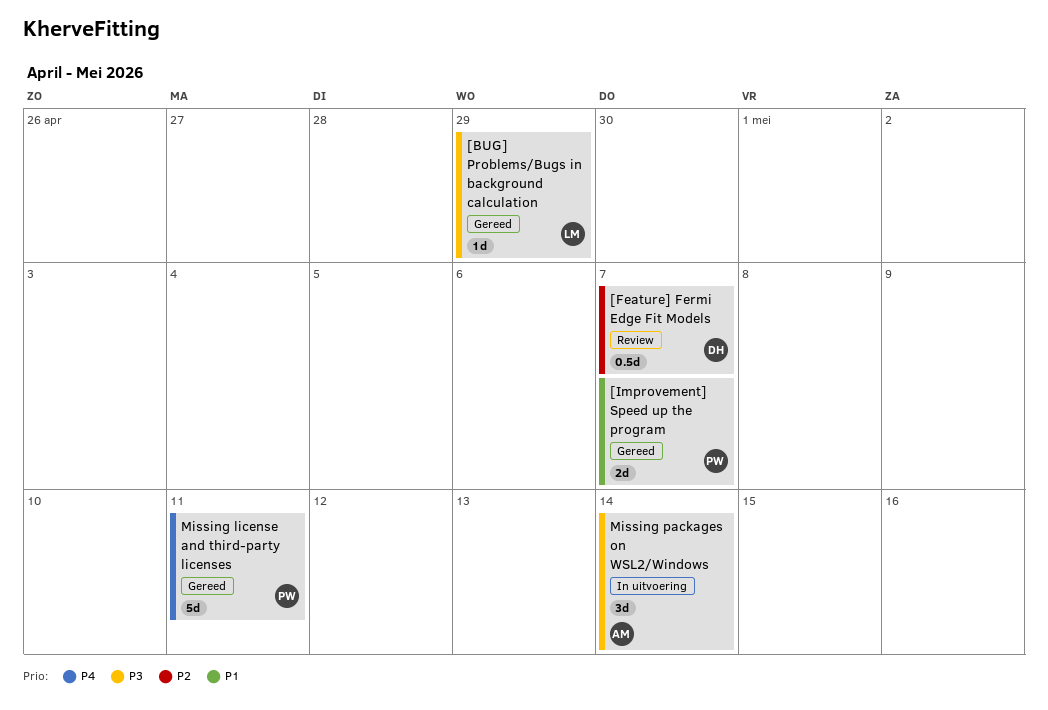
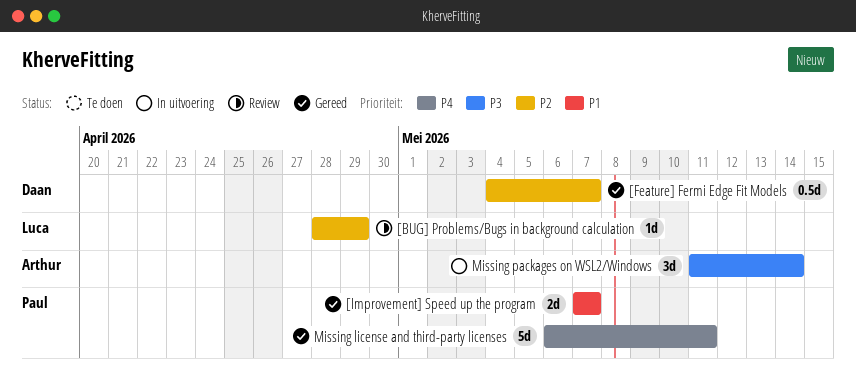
[BUG] Problems/Bugs in background calculation, status: Gereed -> Review
[BUG] Problems/Bugs in background calculation, priority: P3 -> P2
[Feature] Fermi Edge Fit Models, status: Review -> Gereed

